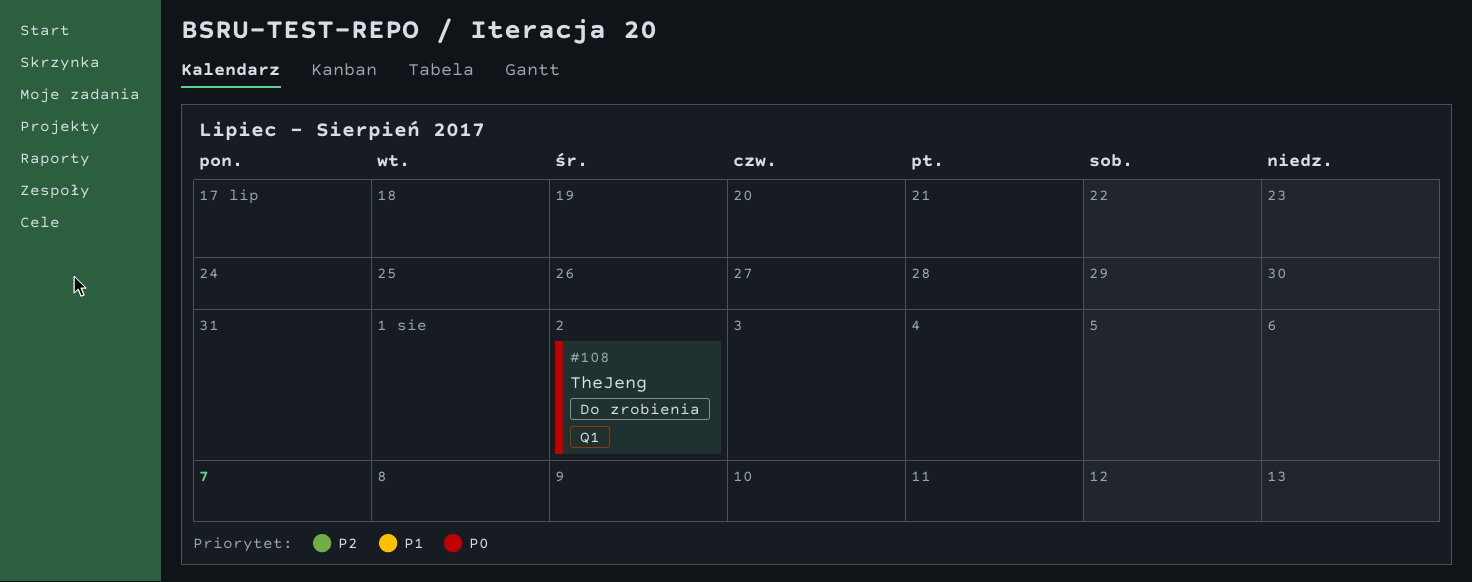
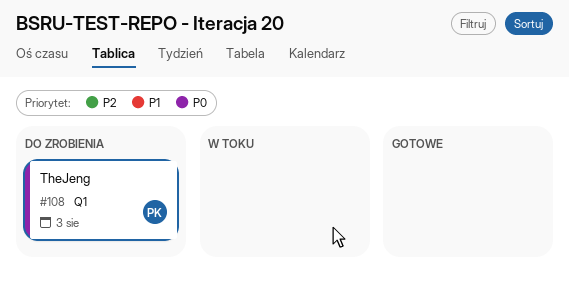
#108, due: Aug 2 -> Aug 3

